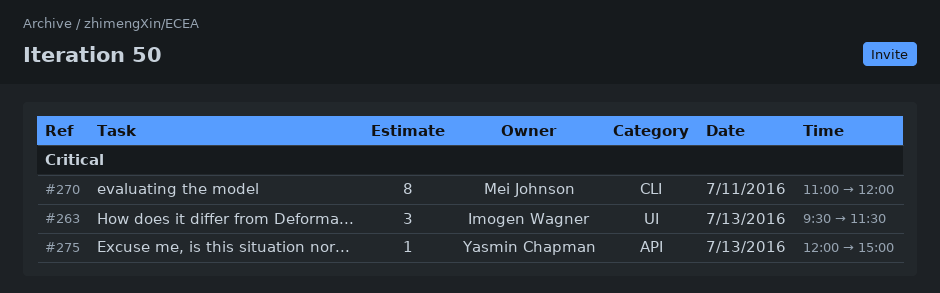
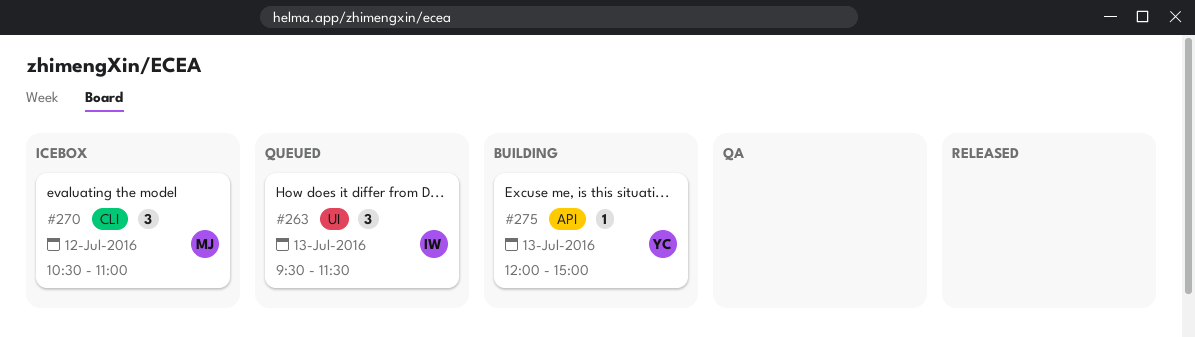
#270, estimate: 8 -> 3
#270, day: Jul 11 -> Jul 12
#270, begins: 11:00 -> 10:30
#270, ends: 12:00 -> 11:00

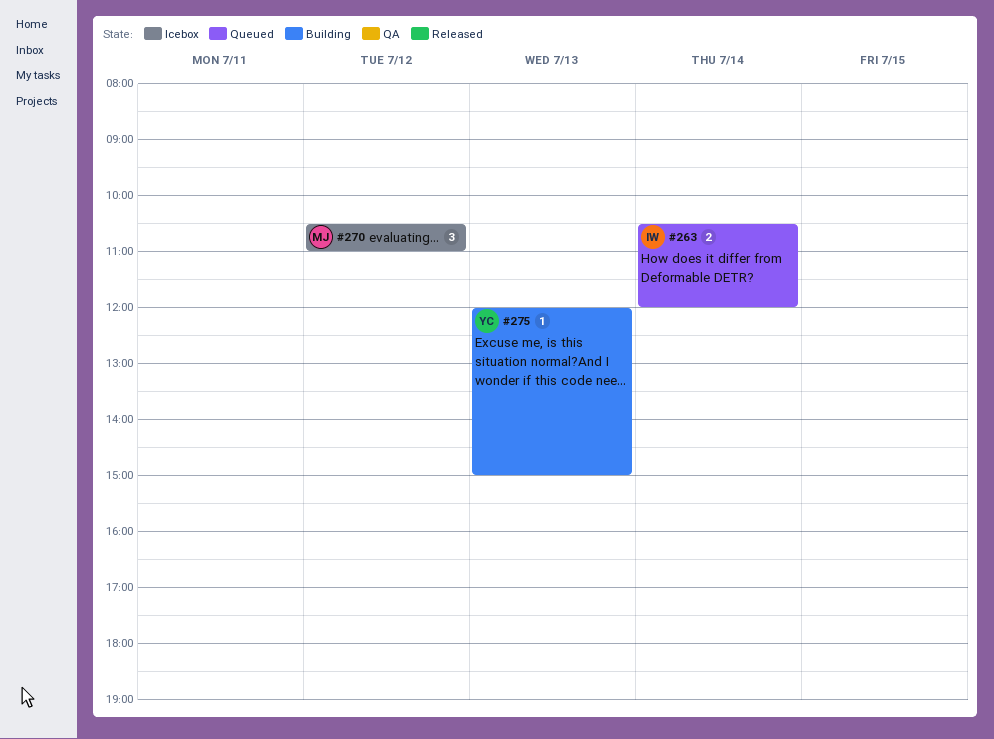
#263, estimate: 3 -> 2
#263, day: Jul 13 -> Jul 14
#263, begins: 09:30 -> 10:30
#263, ends: 11:30 -> 12:00

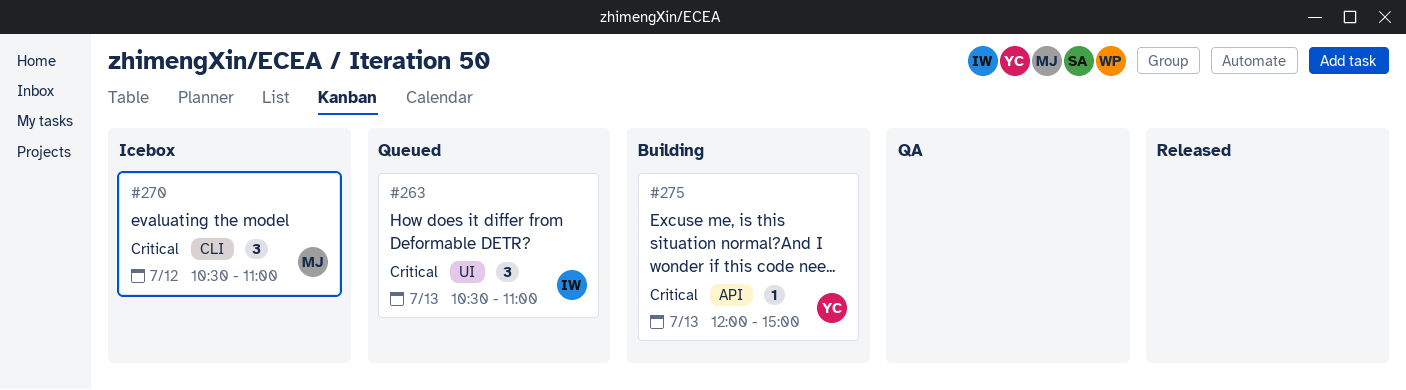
#263, estimate: 2 -> 3
#263, day: Jul 14 -> Jul 13
#263, ends: 12:00 -> 11:00

